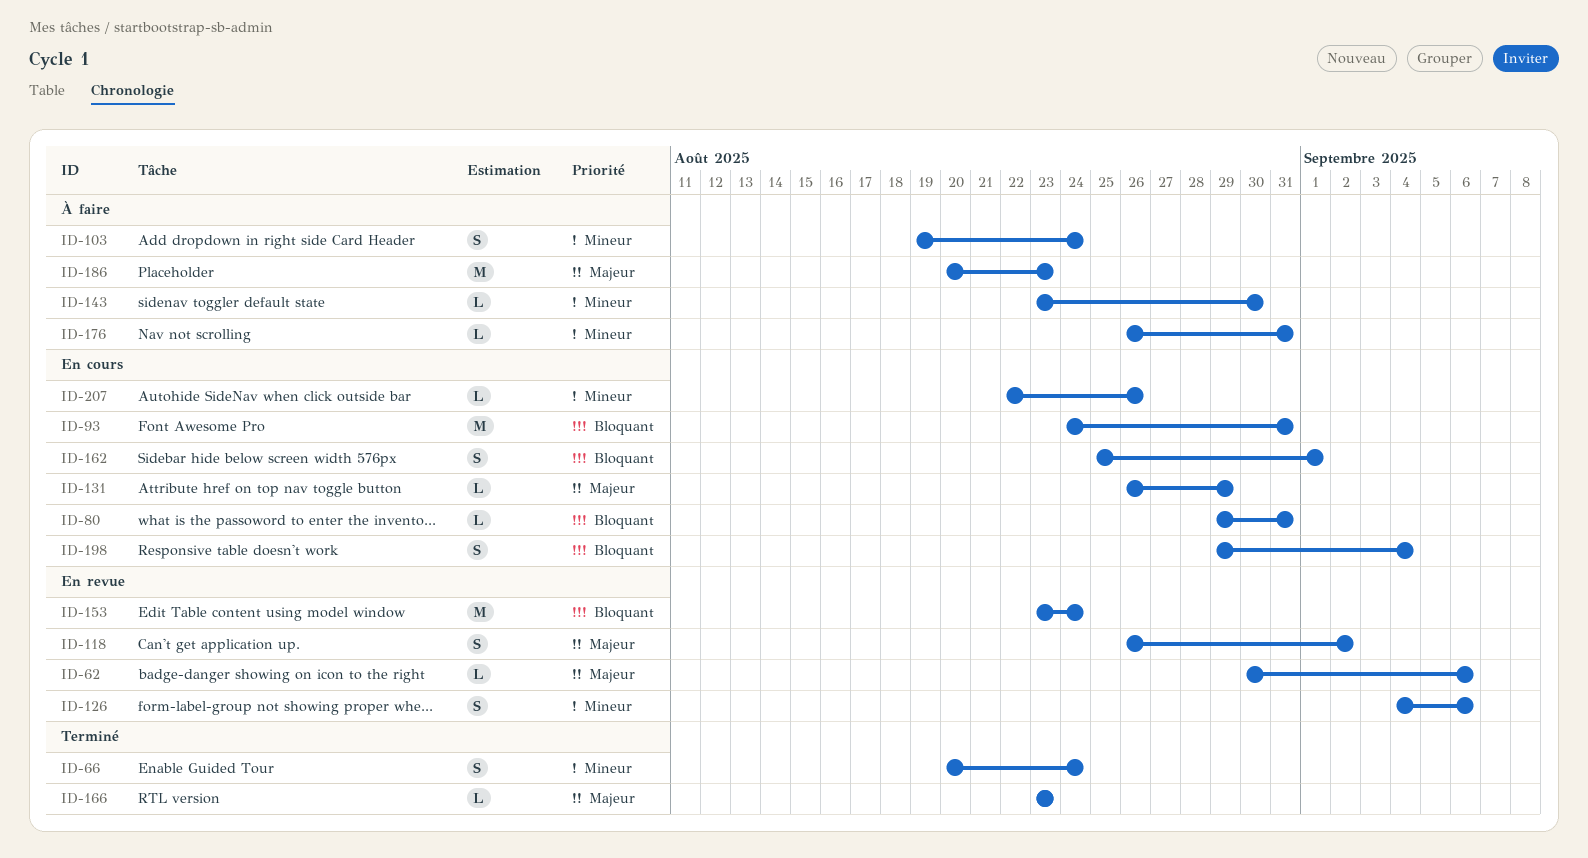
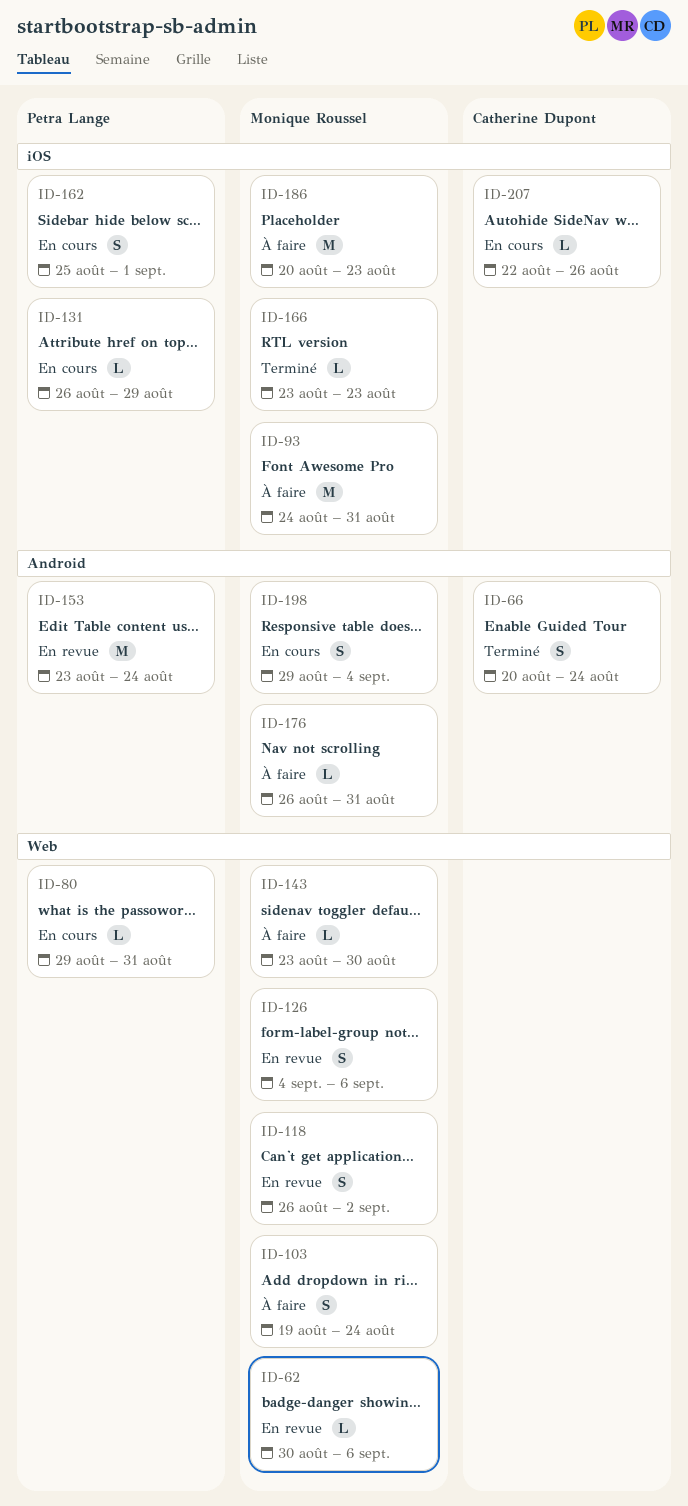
ID-93, status: En cours -> À faire

